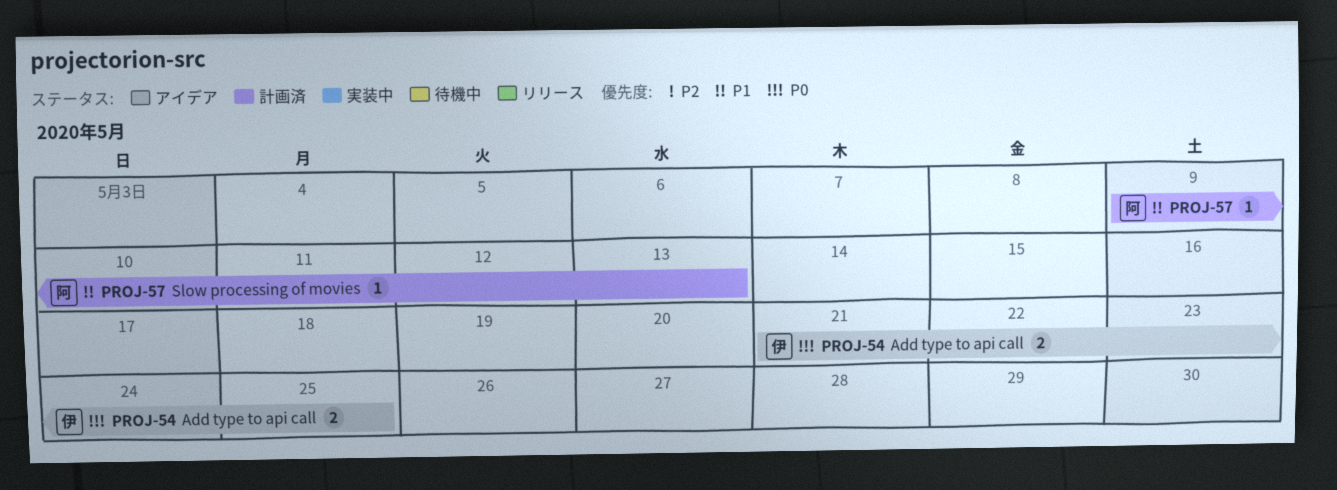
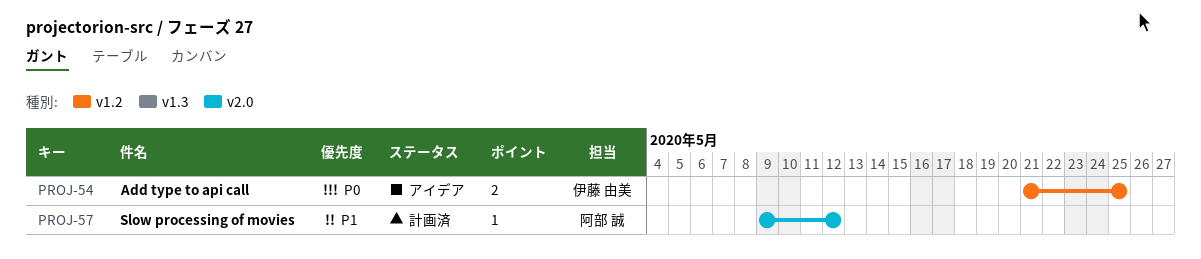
PROJ-57, due: May 13 -> May 12

